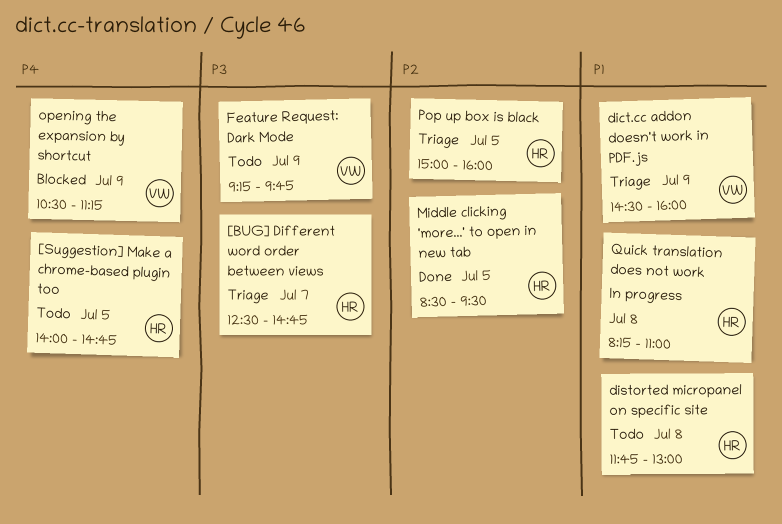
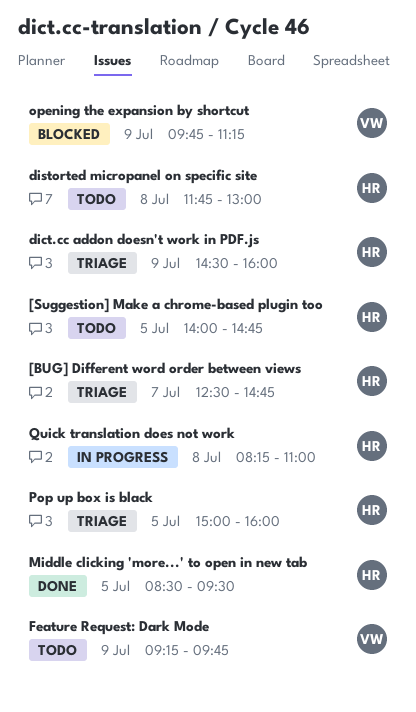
dict.cc addon doesn't work in PDF.js, owner: VW -> HR
opening the expansion by shortcut, begins: 10:30 -> 09:45

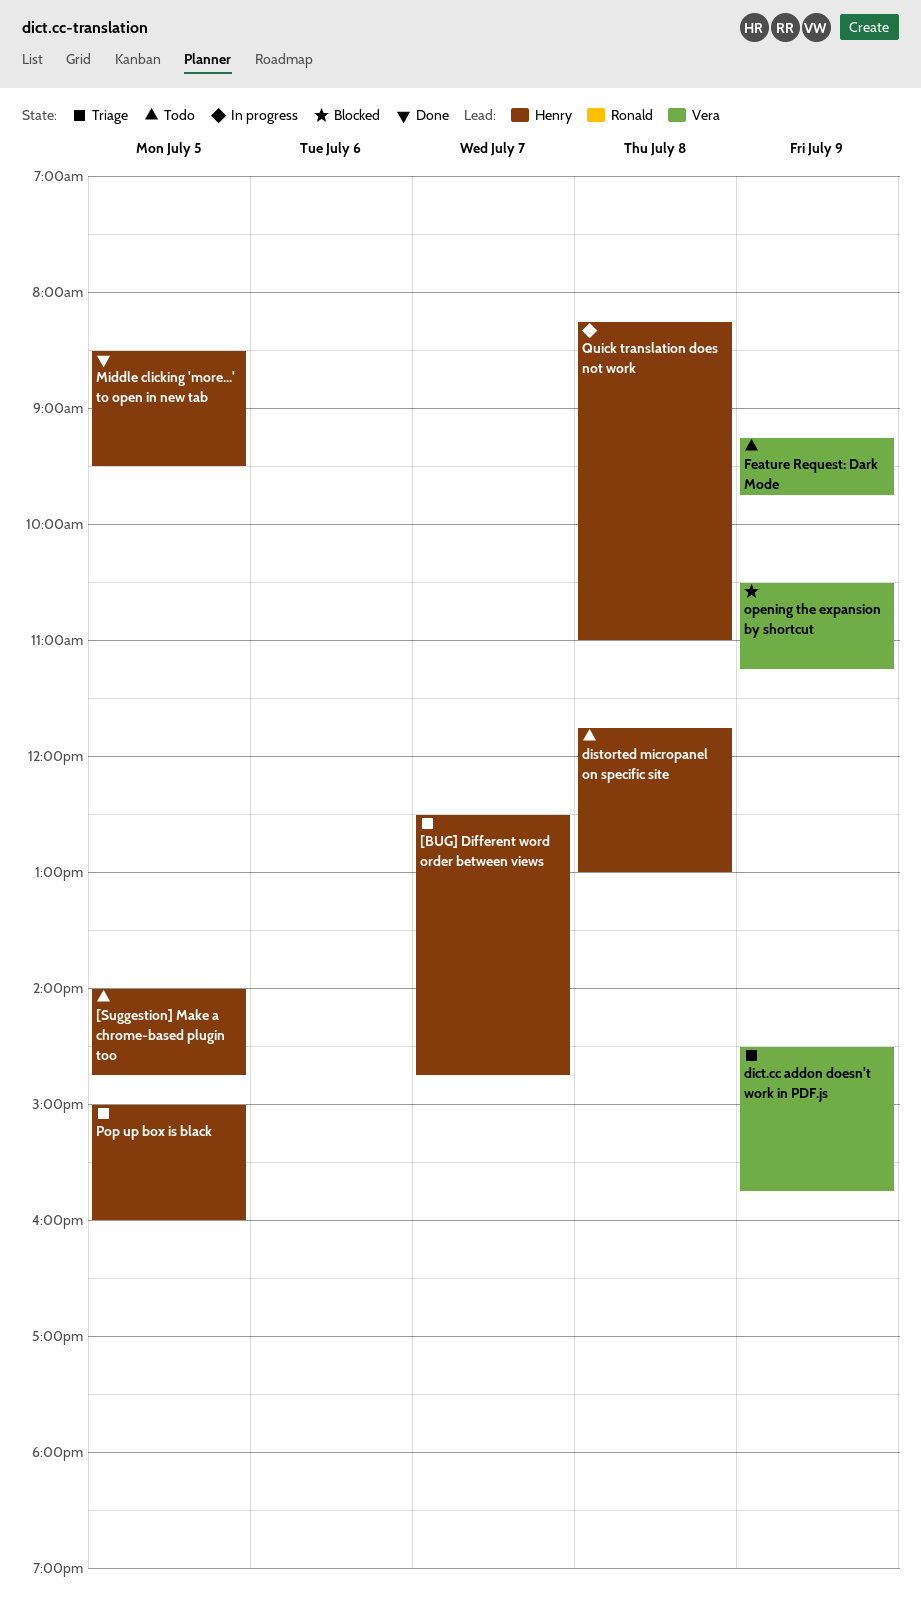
dict.cc addon doesn't work in PDF.js, owner: Henry -> Vera
dict.cc addon doesn't work in PDF.js, ends: 16:00 -> 15:45
opening the expansion by shortcut, begins: 09:45 -> 10:30

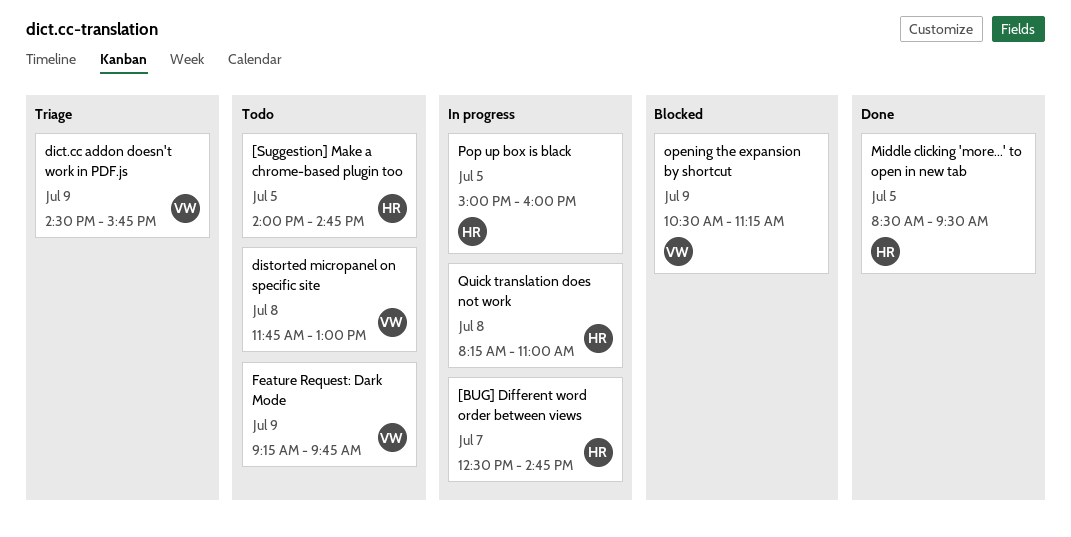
[BUG] Different word order between views, status: Triage -> In progress
distorted micropanel on specific site, owner: Henry -> Vera
Pop up box is black, status: Triage -> In progress

